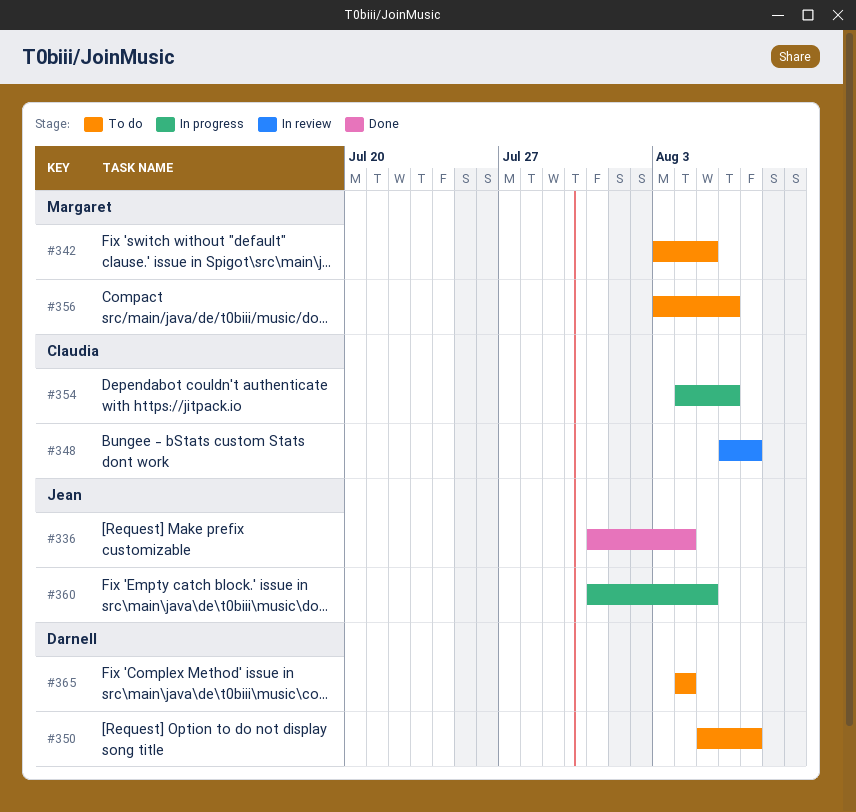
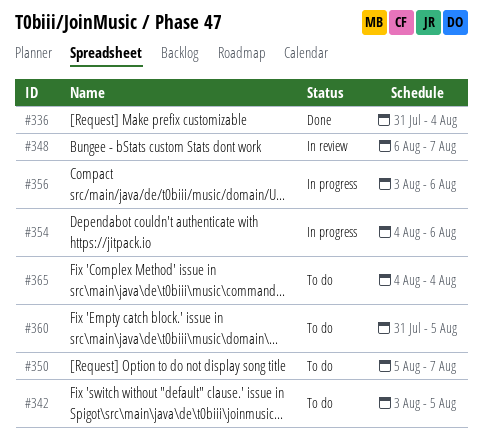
#356, status: To do -> In progress
#360, status: In progress -> To do

